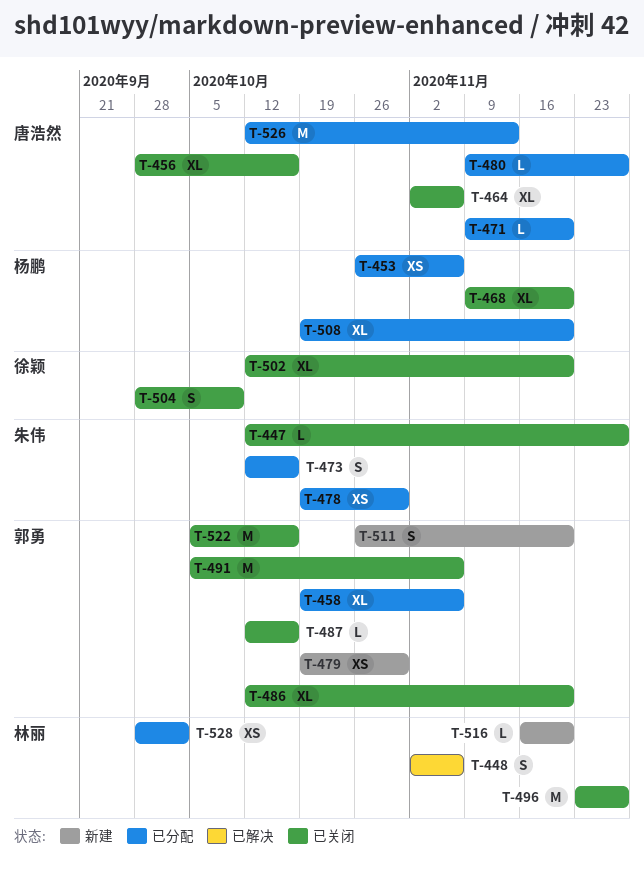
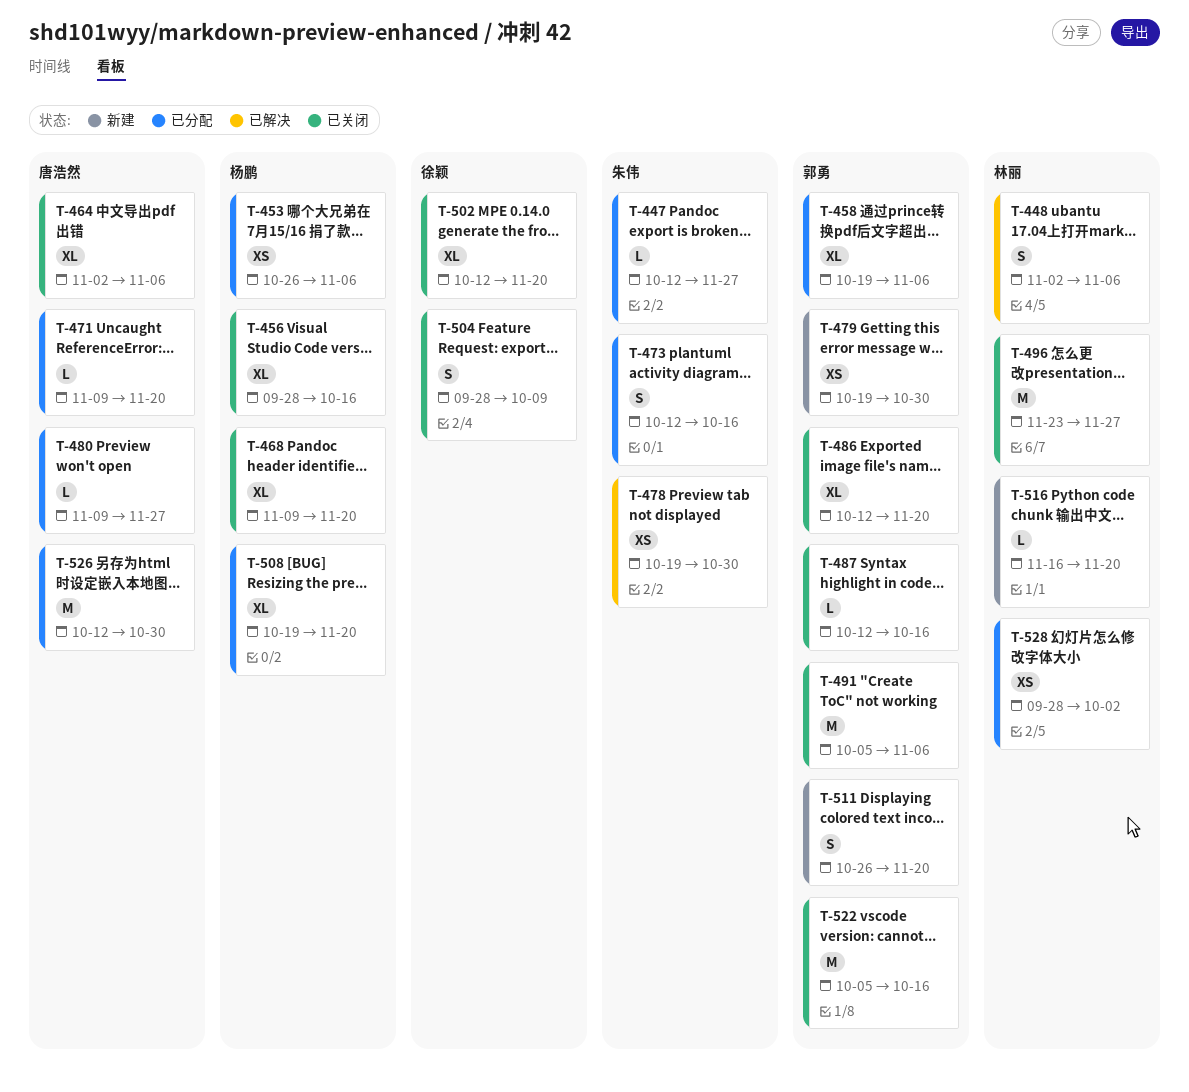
T-447, status: 已关闭 -> 已分配
T-456, owner: 唐浩然 -> 杨鹏
T-478, status: 已分配 -> 已解决
T-526, due: Nov 13 -> Oct 30

